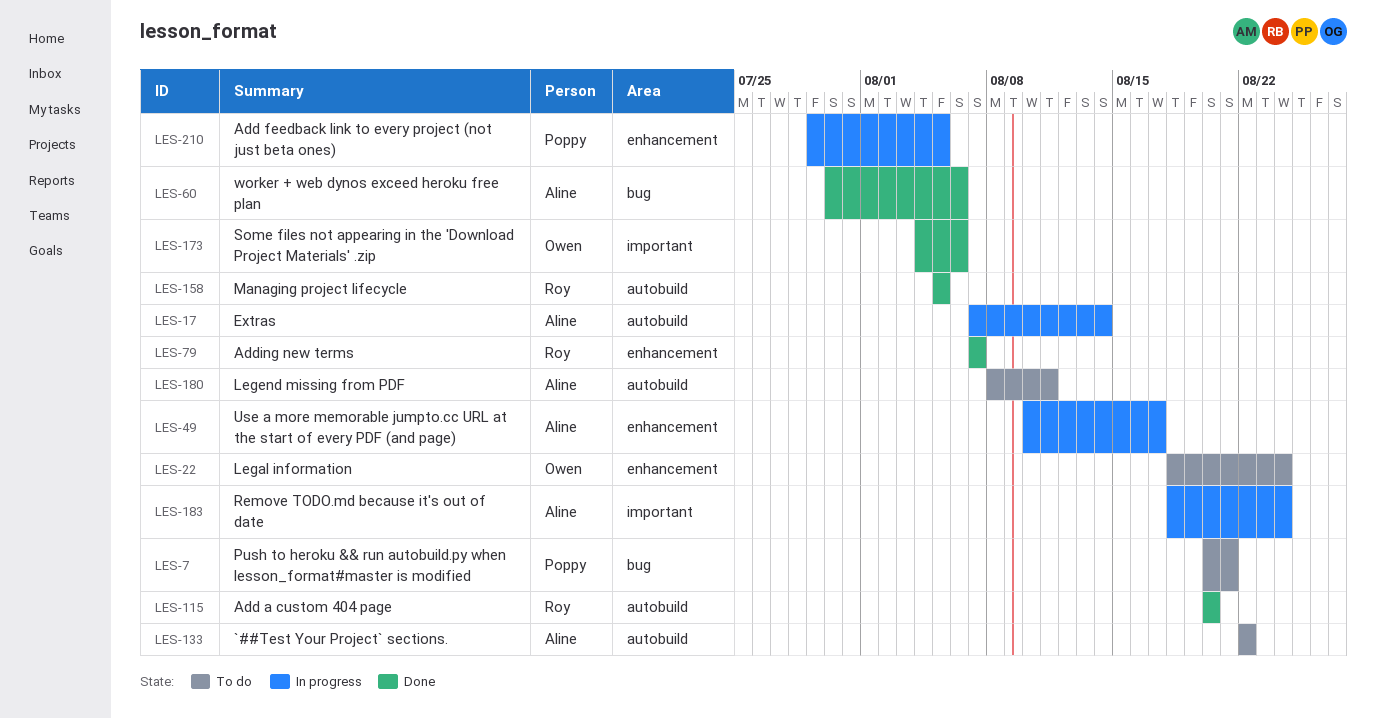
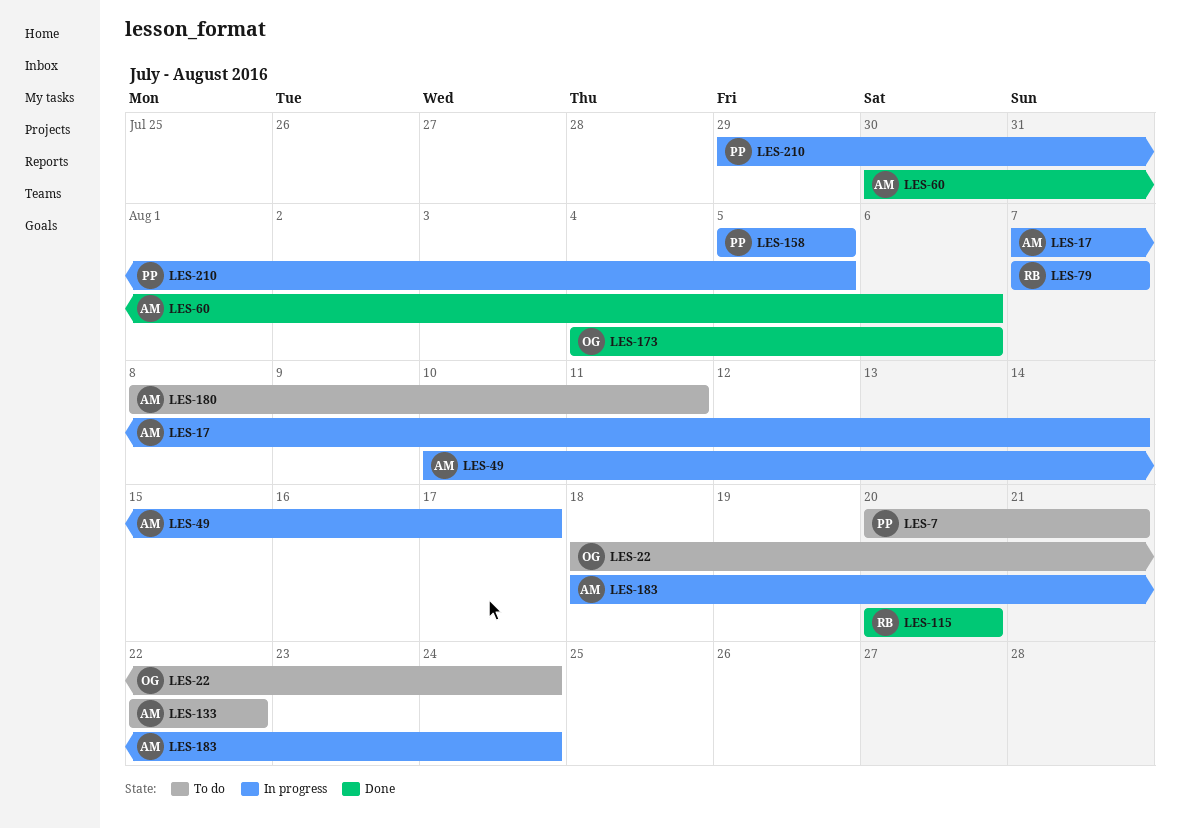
LES-79, status: Done -> In progress
LES-158, status: Done -> In progress
LES-158, owner: Roy -> Poppy

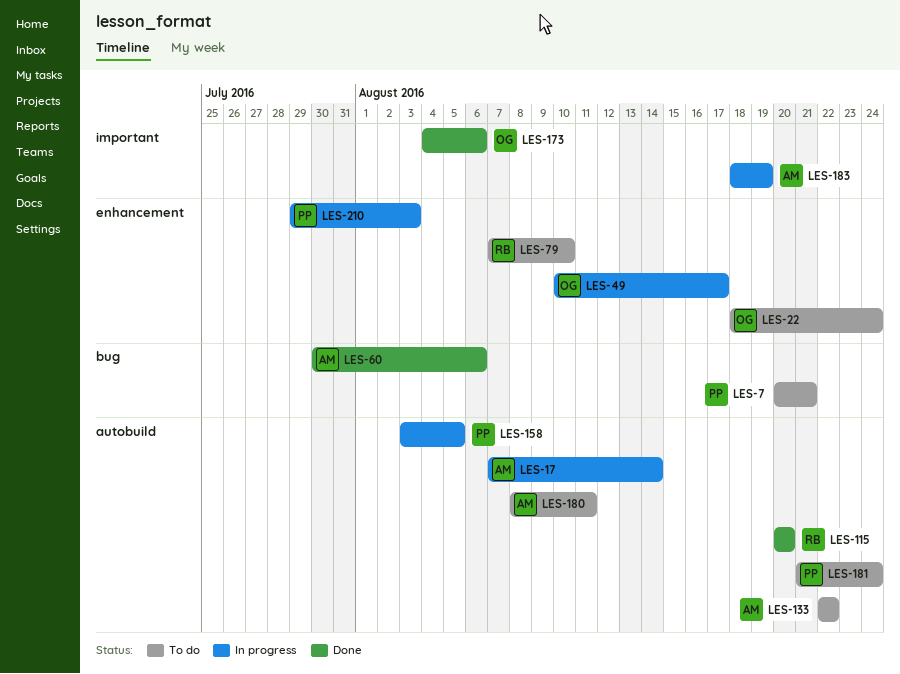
LES-49, owner: AM -> OG
LES-79, status: In progress -> To do
LES-79, due: Aug 7 -> Aug 10
LES-158, start: Aug 5 -> Aug 3
LES-181: none -> present
LES-183, due: Aug 24 -> Aug 19
LES-210, due: Aug 5 -> Aug 3

